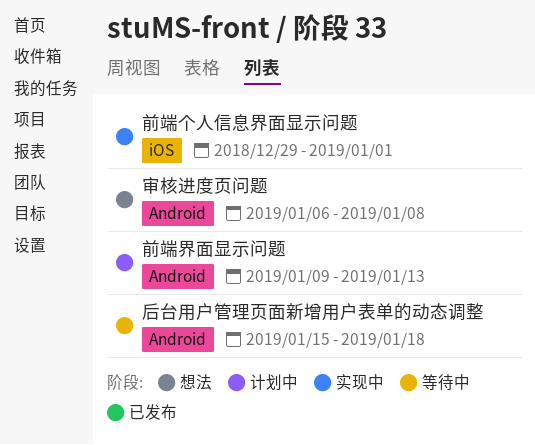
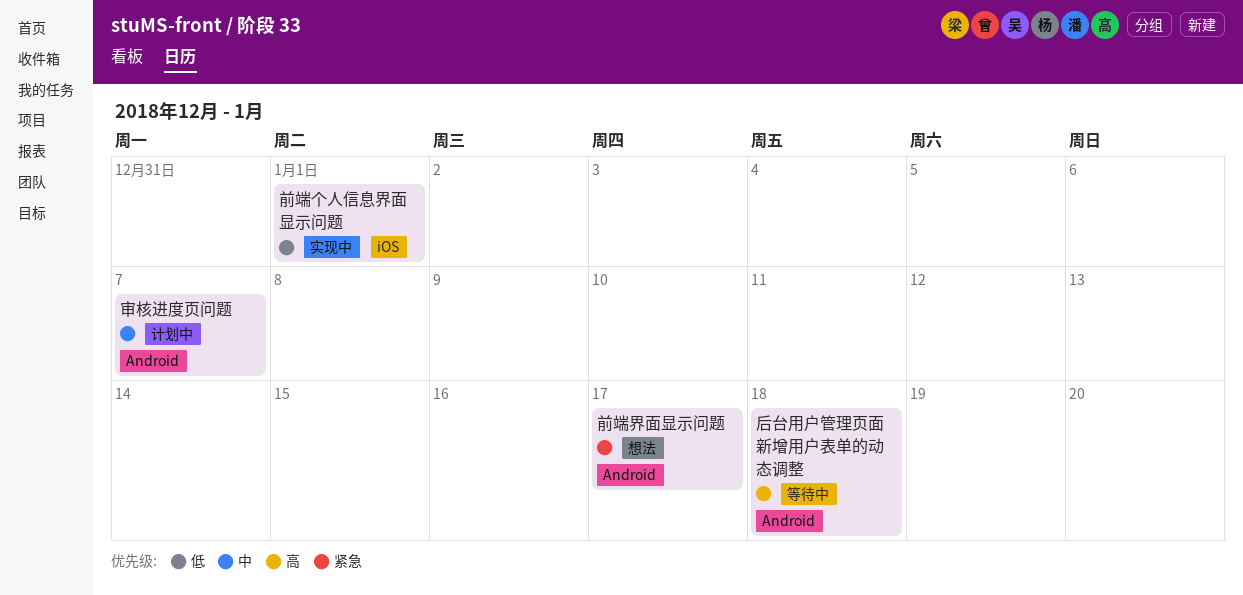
前端界面显示问题, status: 计划中 -> 想法
前端界面显示问题, due: Jan 13 -> Jan 17
审核进度页问题, status: 想法 -> 计划中
审核进度页问题, due: Jan 8 -> Jan 7

